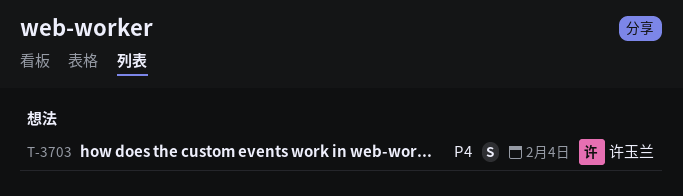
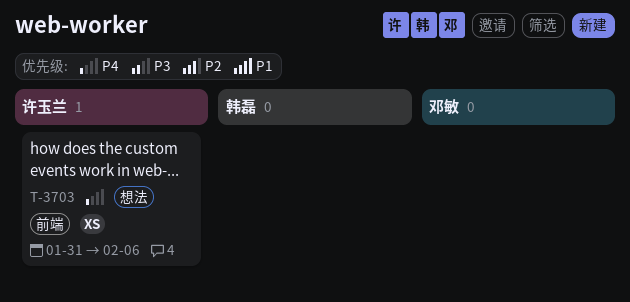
T-3703, estimate: S -> XS
T-3703, due: Feb 4 -> Feb 6

